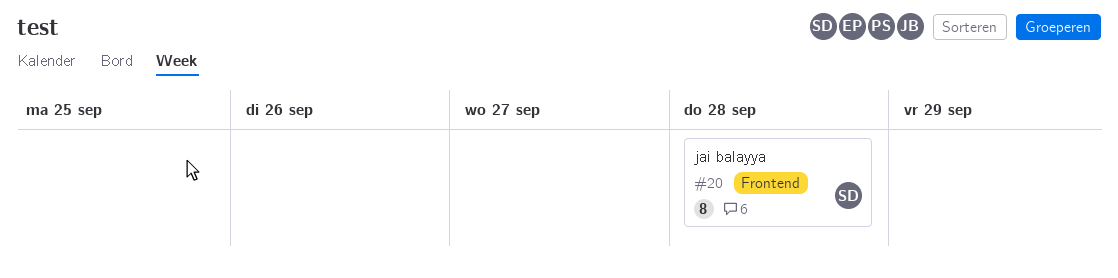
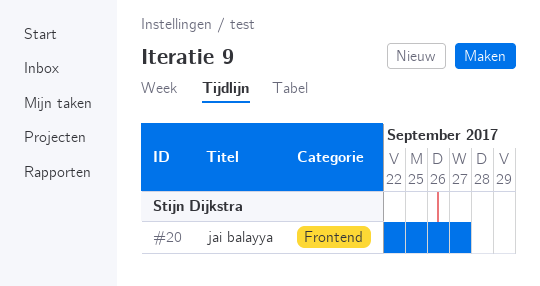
#20, due: Sep 28 -> Sep 27

